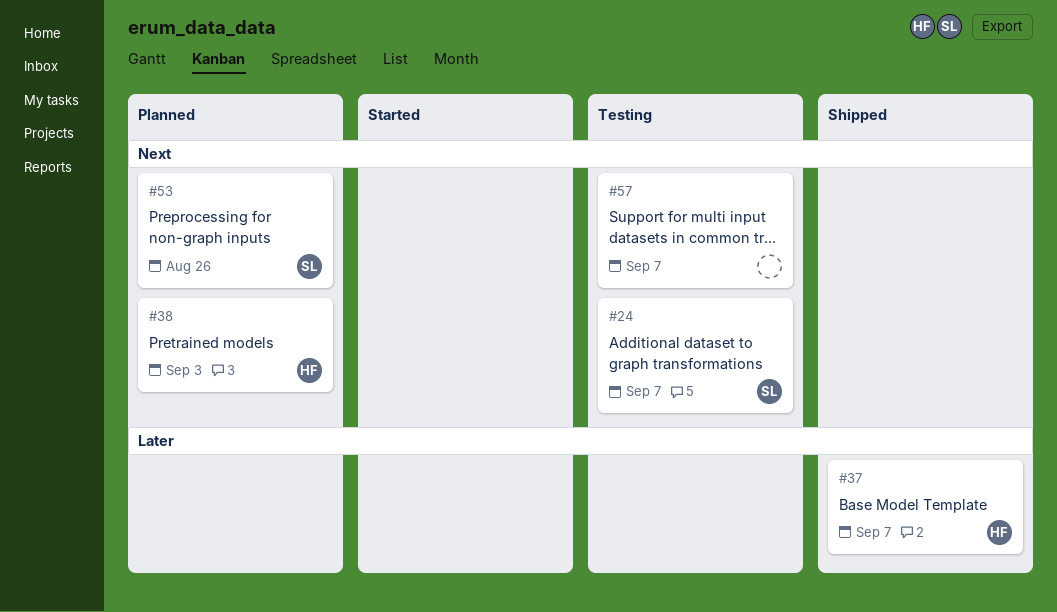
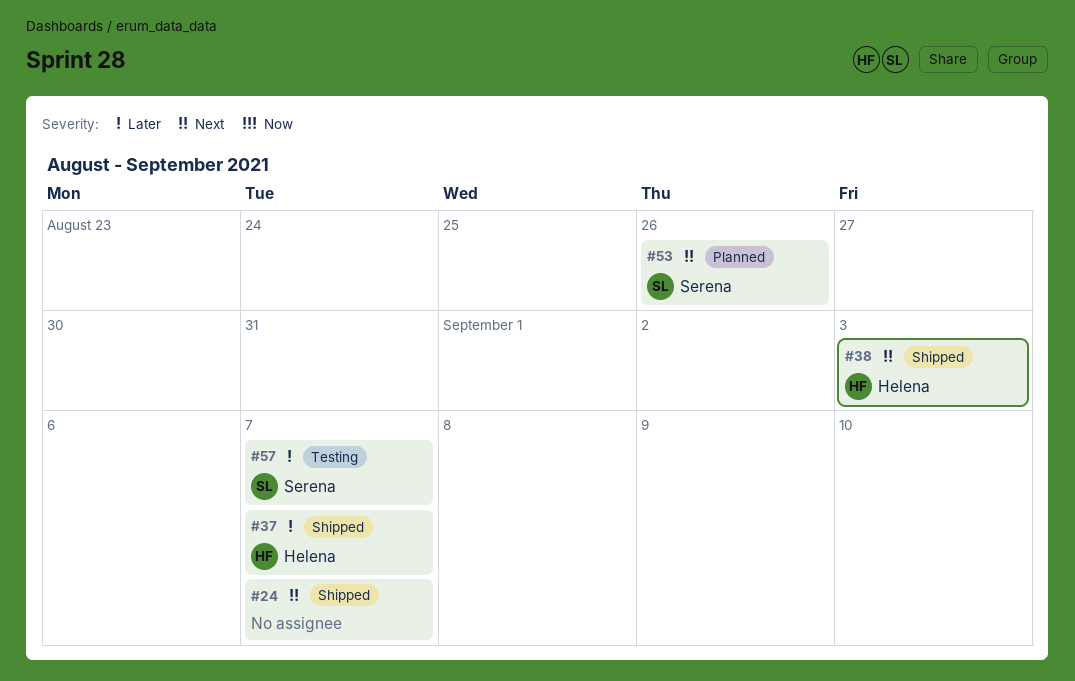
#24, status: Testing -> Shipped
#24, owner: Serena -> none
#38, status: Planned -> Shipped
#57, owner: none -> Serena
#57, priority: Next -> Later

